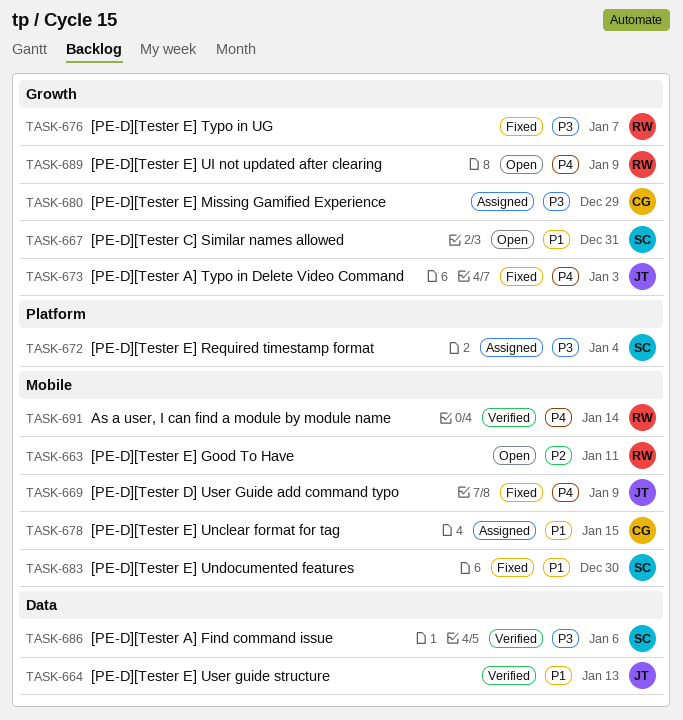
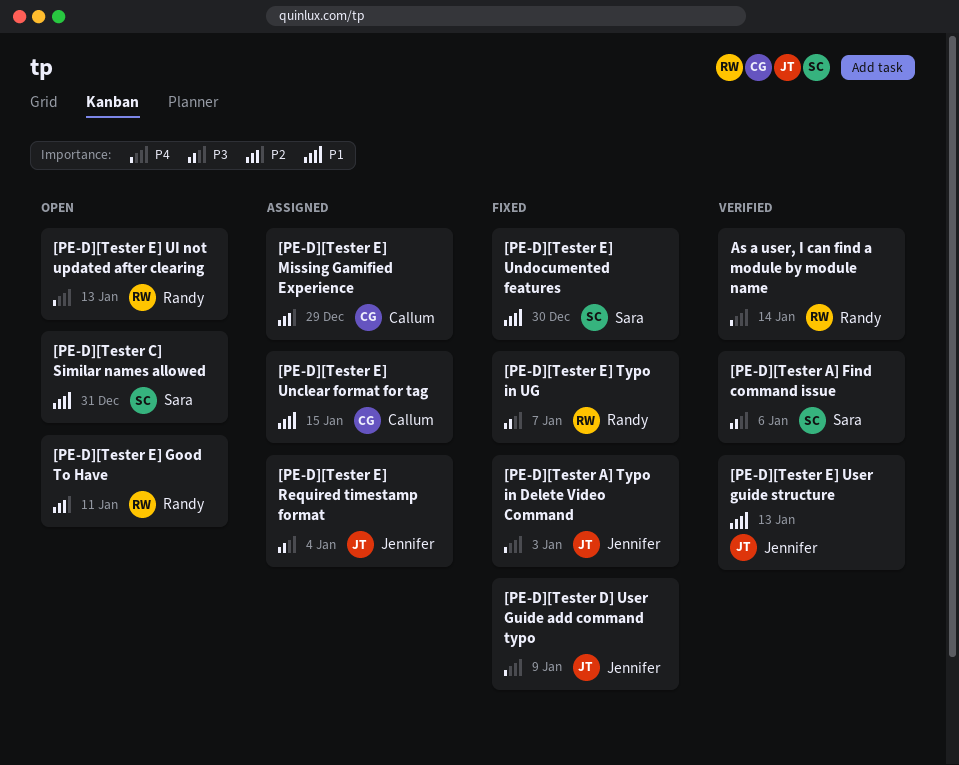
[PE-D][Tester E] Missing Gamified Experience, priority: P3 -> P2
[PE-D][Tester E] Required timestamp format, owner: Sara -> Jennifer
[PE-D][Tester E] UI not updated after clearing, due: Jan 9 -> Jan 13

